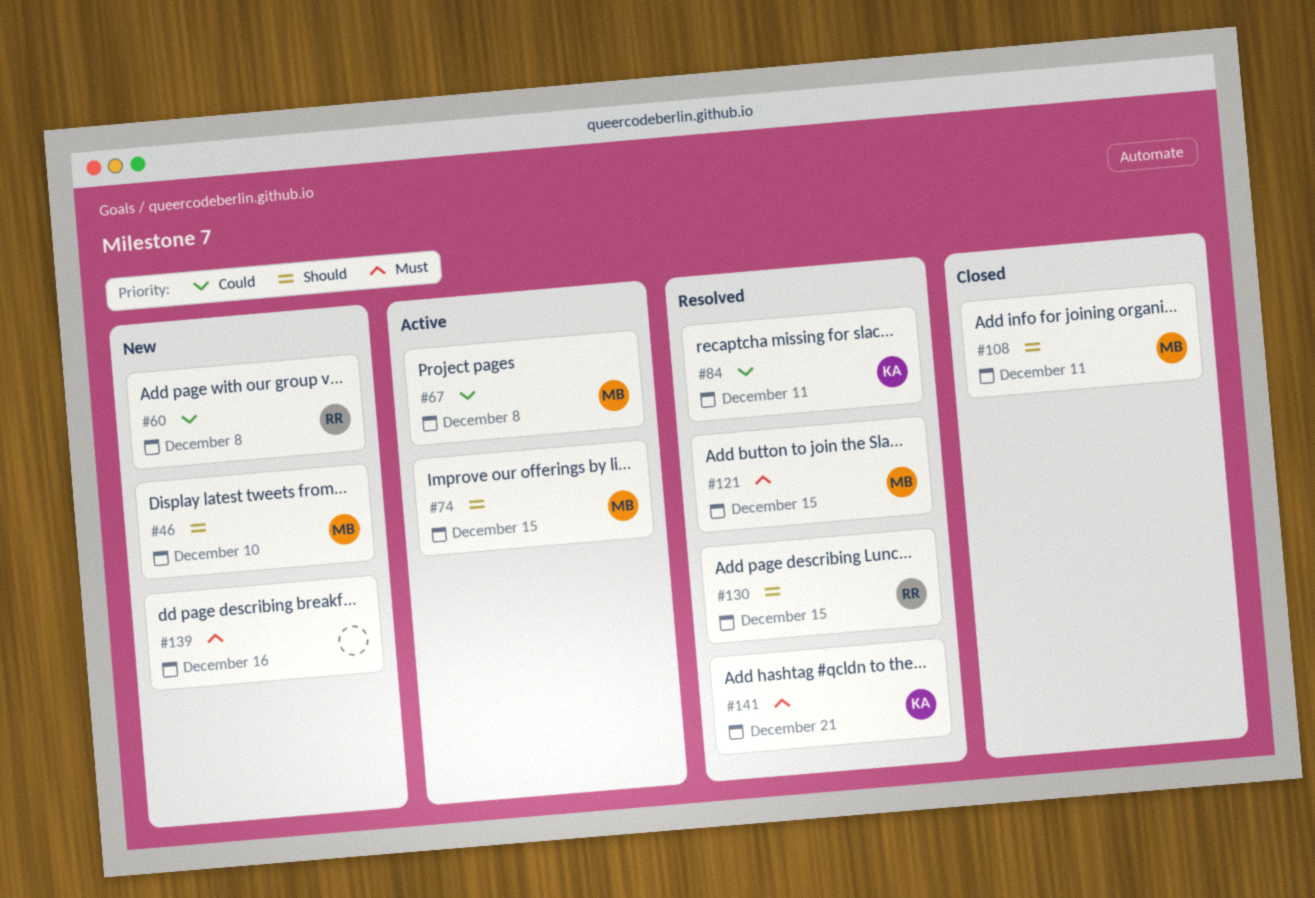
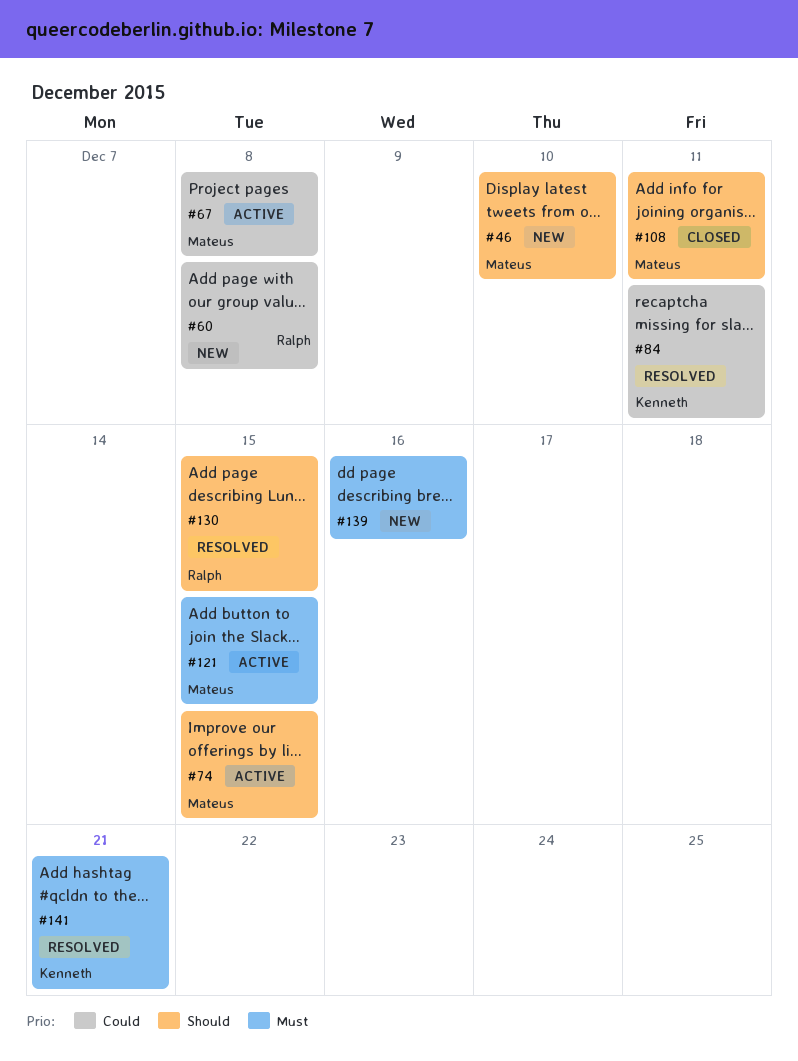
#121, status: Resolved -> Active

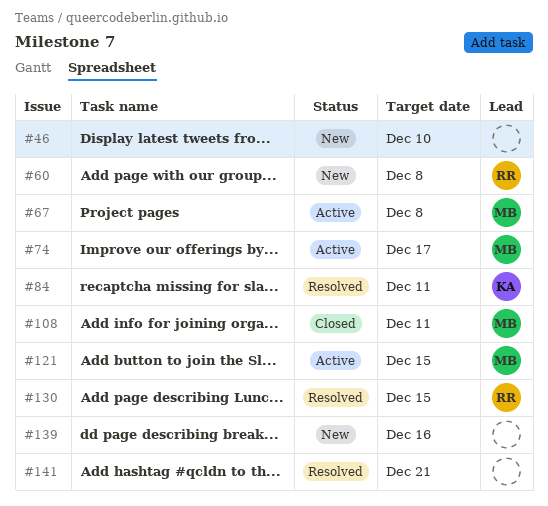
#46, owner: Mateus -> none
#74, due: Dec 15 -> Dec 17
#141, owner: Kenneth -> none

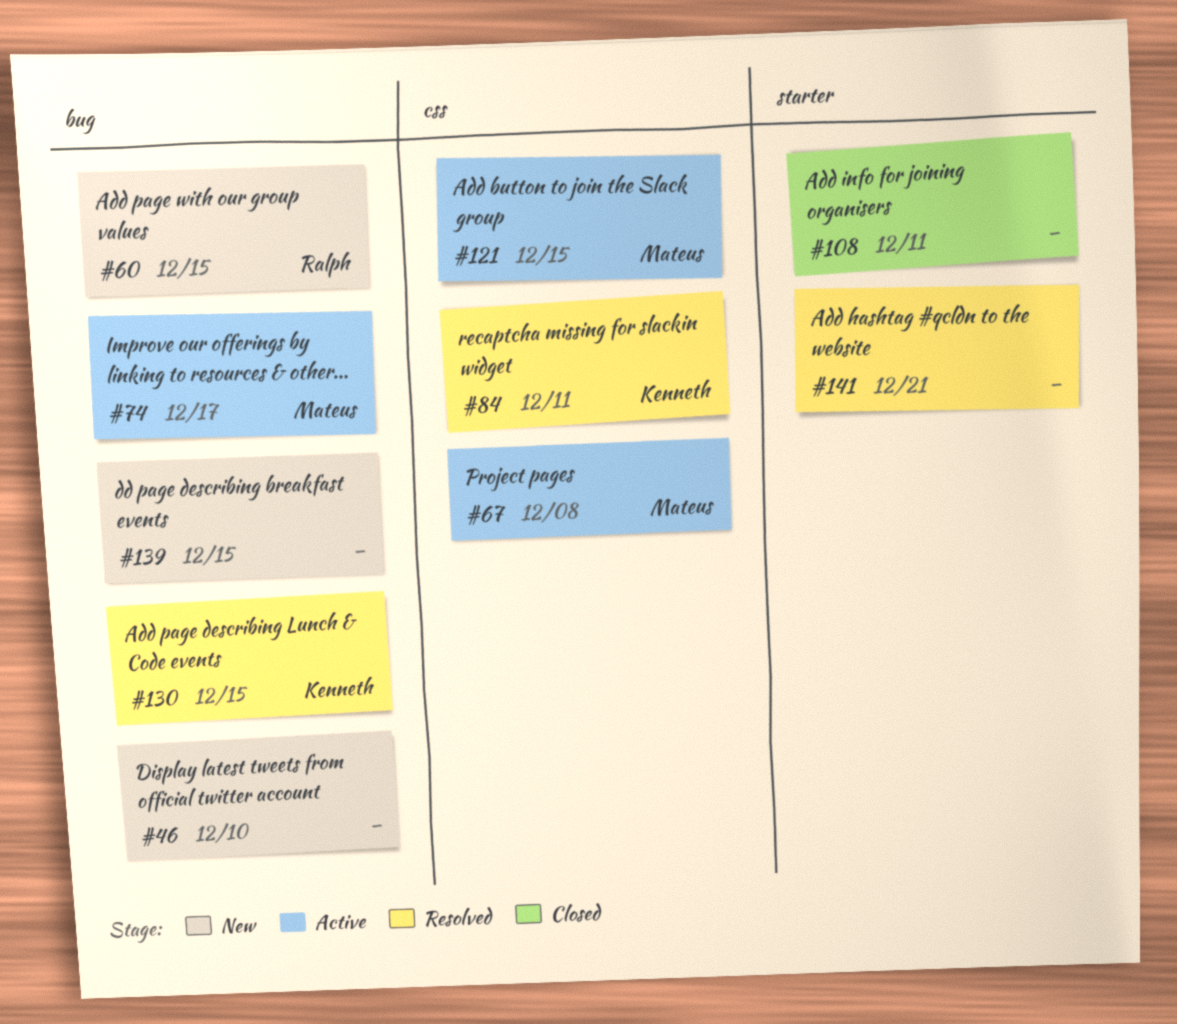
#60, due: Dec 8 -> Dec 15
#108, owner: Mateus -> none
#130, owner: Ralph -> Kenneth
#139, due: Dec 16 -> Dec 15

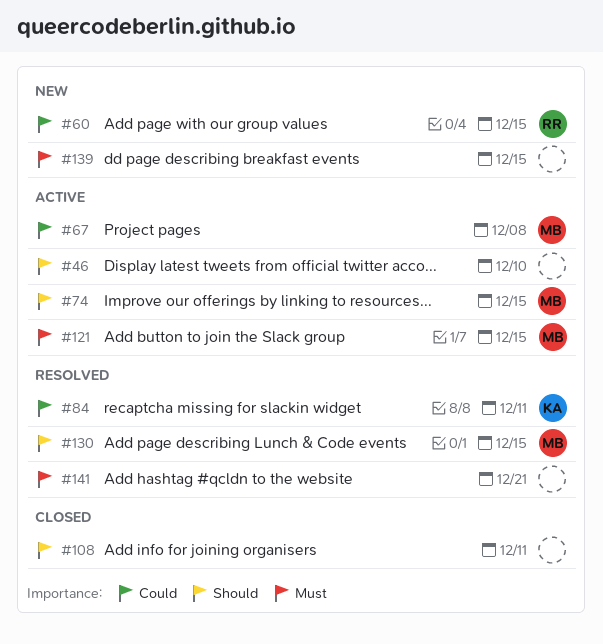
#46, status: New -> Active
#74, due: Dec 17 -> Dec 15
#130, owner: Kenneth -> Mateus

